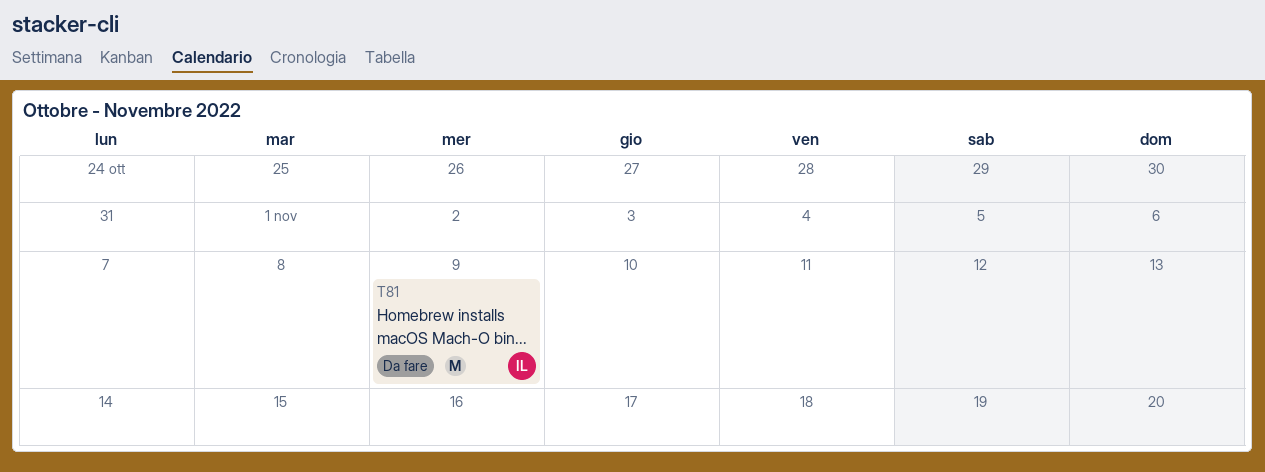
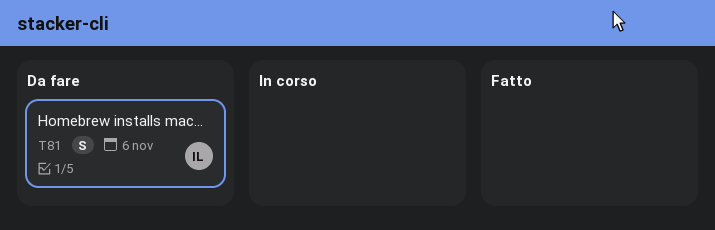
T81, estimate: M -> S
T81, due: Nov 9 -> Nov 6

